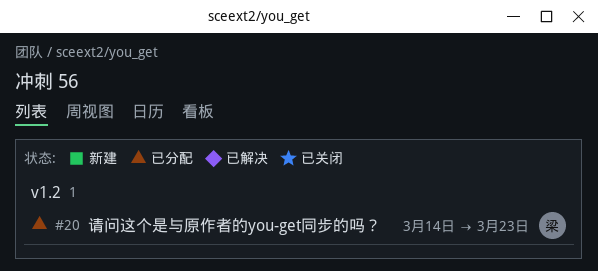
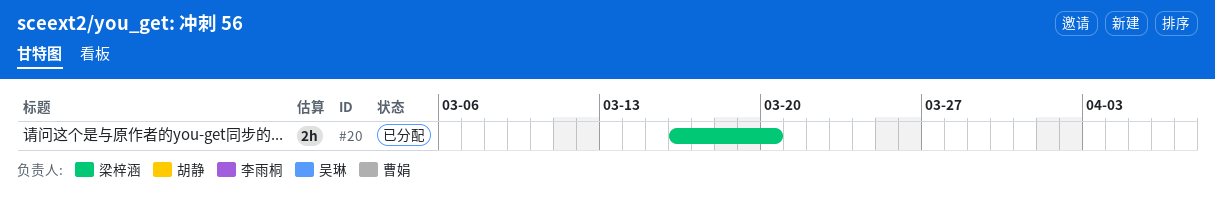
#20, start: Mar 14 -> Mar 16
#20, due: Mar 23 -> Mar 20

